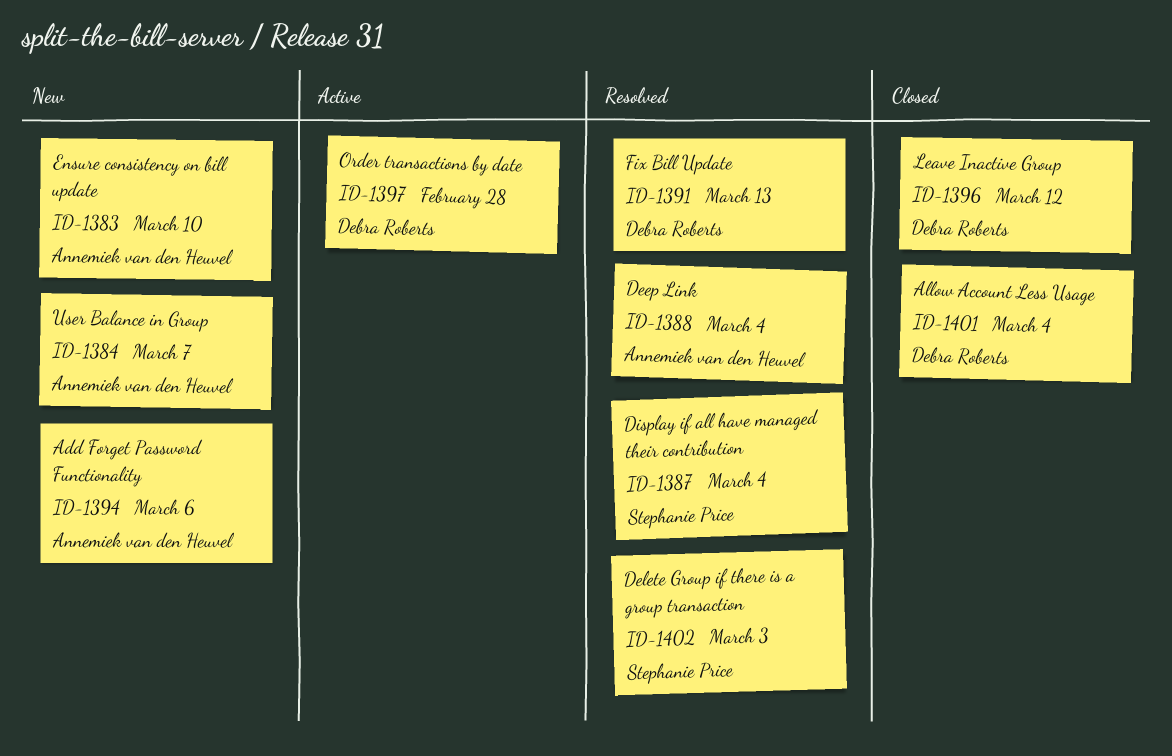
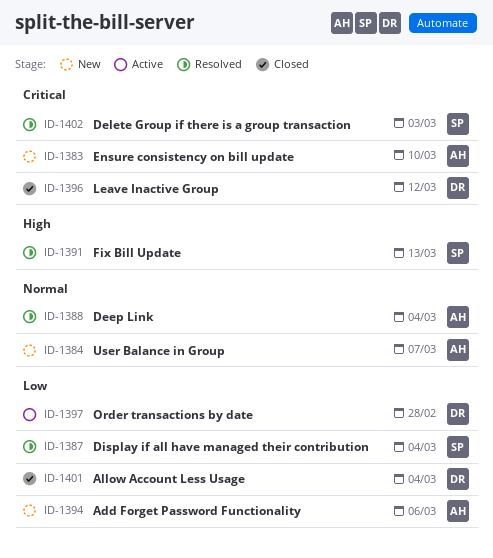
ID-1391, owner: Debra Roberts -> Stephanie Price

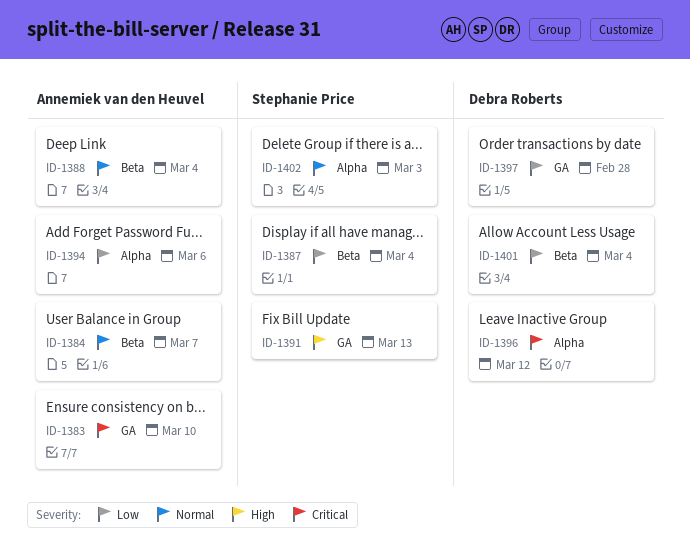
ID-1402, priority: Critical -> Normal

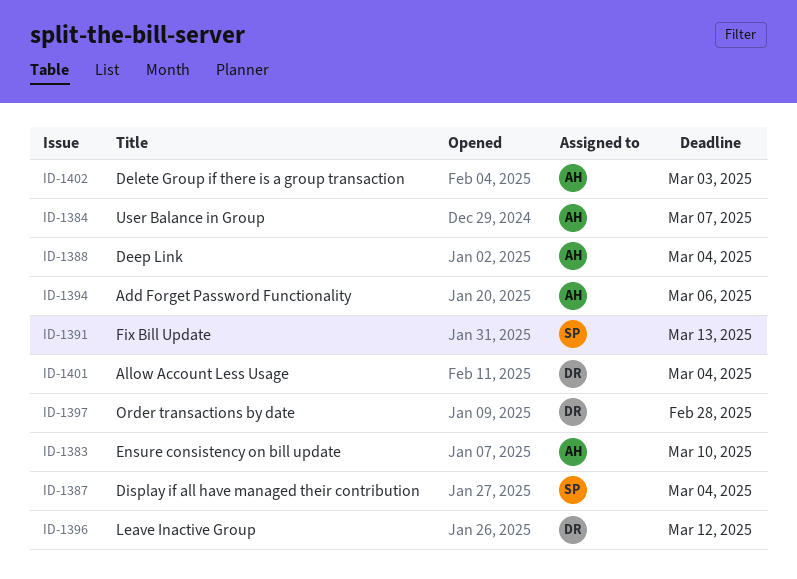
ID-1402, owner: Stephanie Price -> Annemiek van den Heuvel

